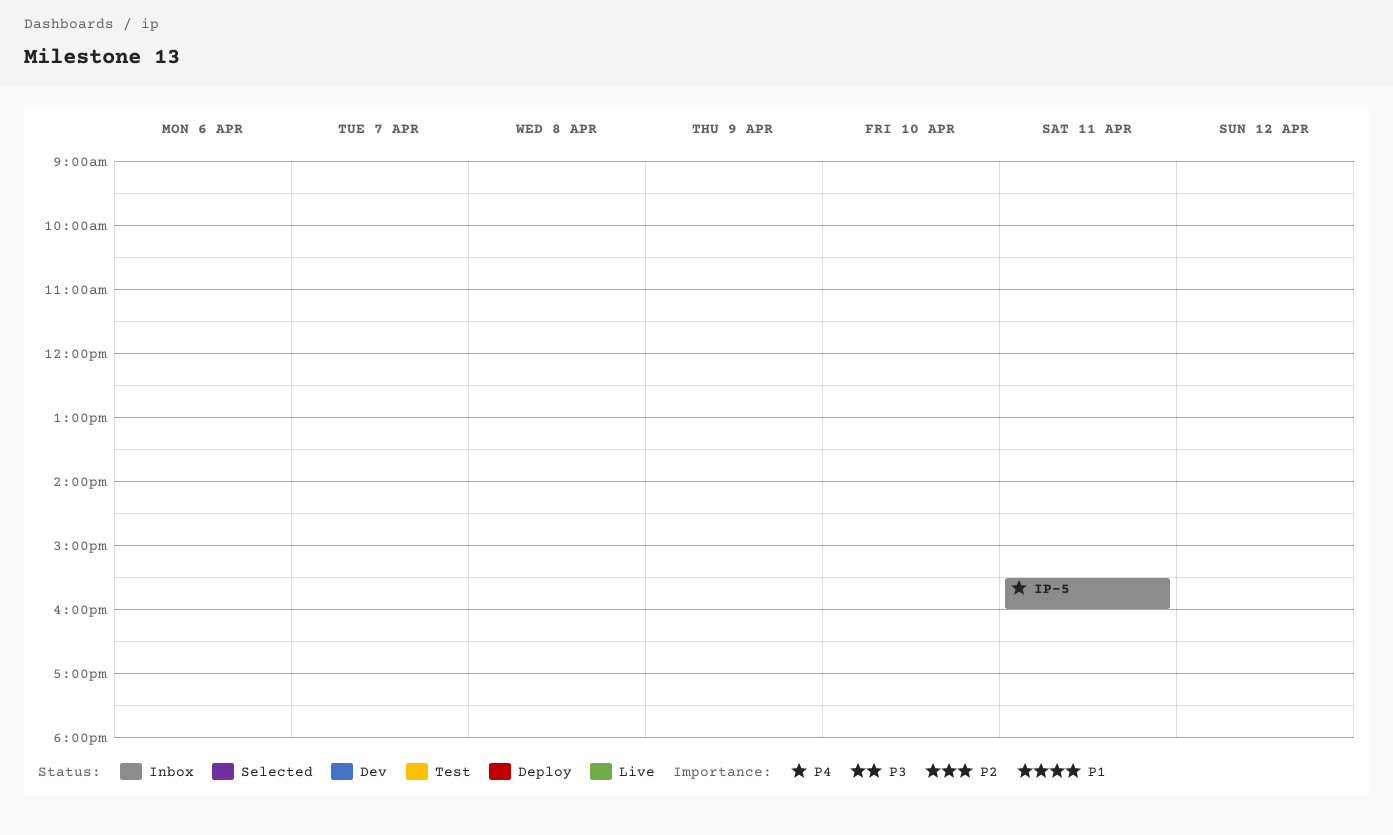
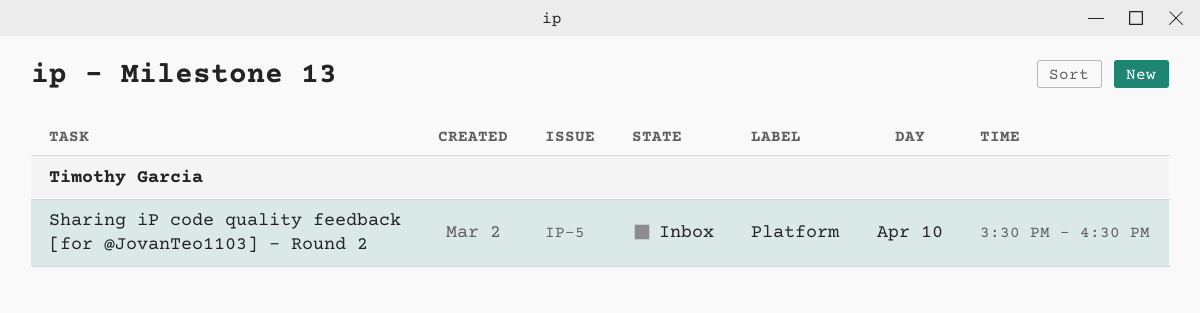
IP-5, day: Apr 11 -> Apr 10
IP-5, ends: 16:00 -> 16:30

